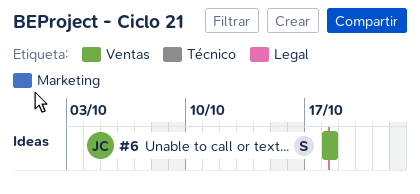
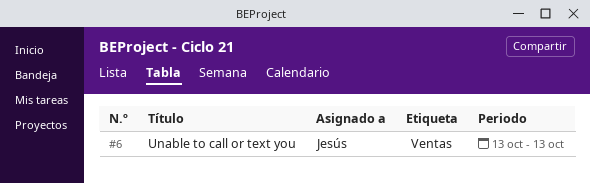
#6, start: Oct 18 -> Oct 13
#6, due: Oct 18 -> Oct 13

